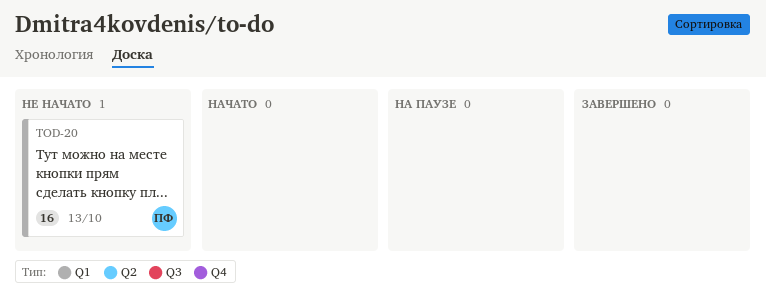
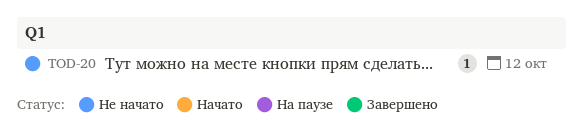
TOD-20, estimate: 16 -> 1
TOD-20, due: Oct 13 -> Oct 12

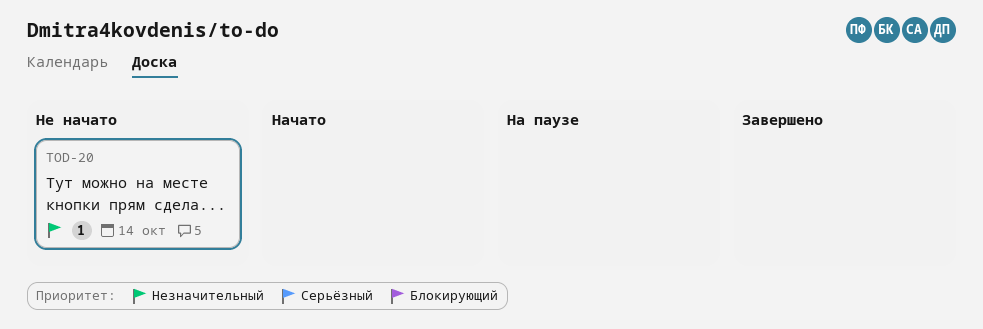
TOD-20, due: Oct 12 -> Oct 14

